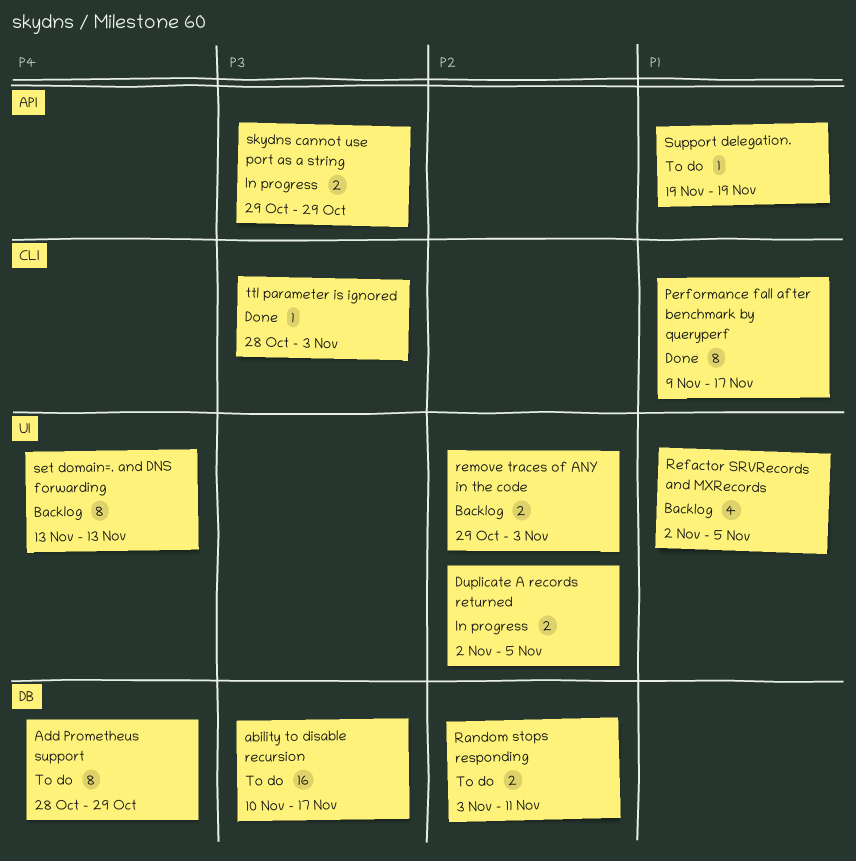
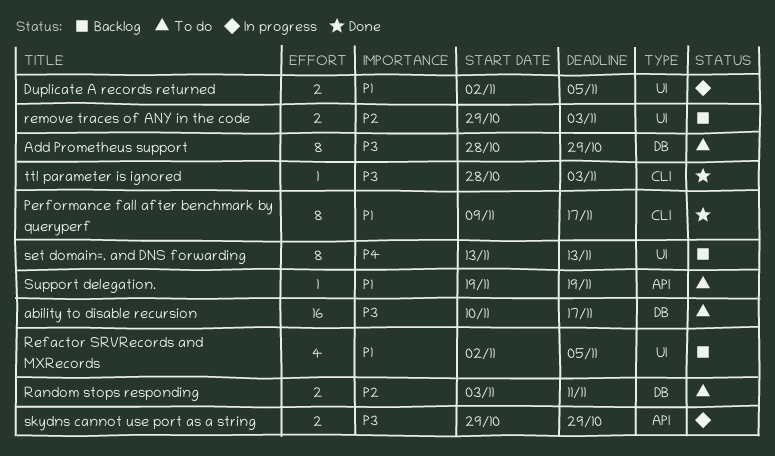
Add Prometheus support, priority: P4 -> P3
Duplicate A records returned, priority: P2 -> P1

